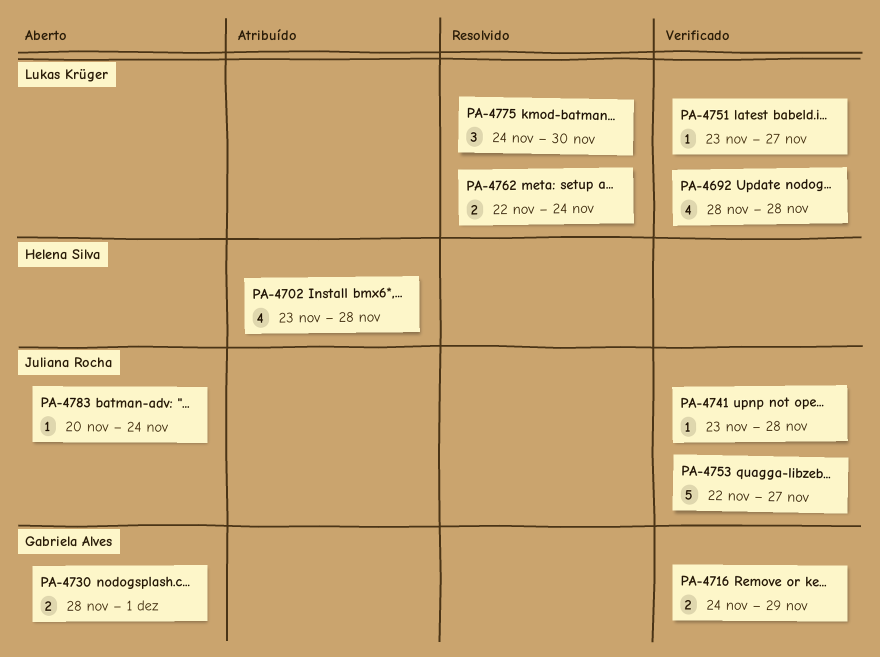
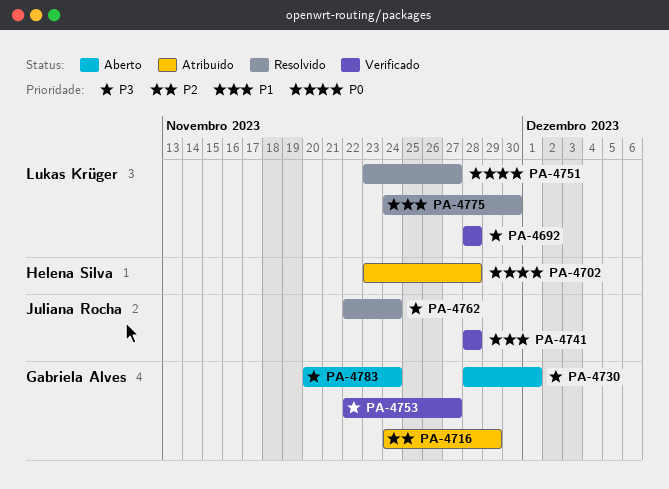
PA-4716, status: Verificado -> Atribuído
PA-4741, start: Nov 23 -> Nov 28
PA-4751, status: Verificado -> Resolvido
PA-4753, owner: Juliana Rocha -> Gabriela Alves
PA-4762, owner: Lukas Krüger -> Juliana Rocha
PA-4783, owner: Juliana Rocha -> Gabriela Alves

